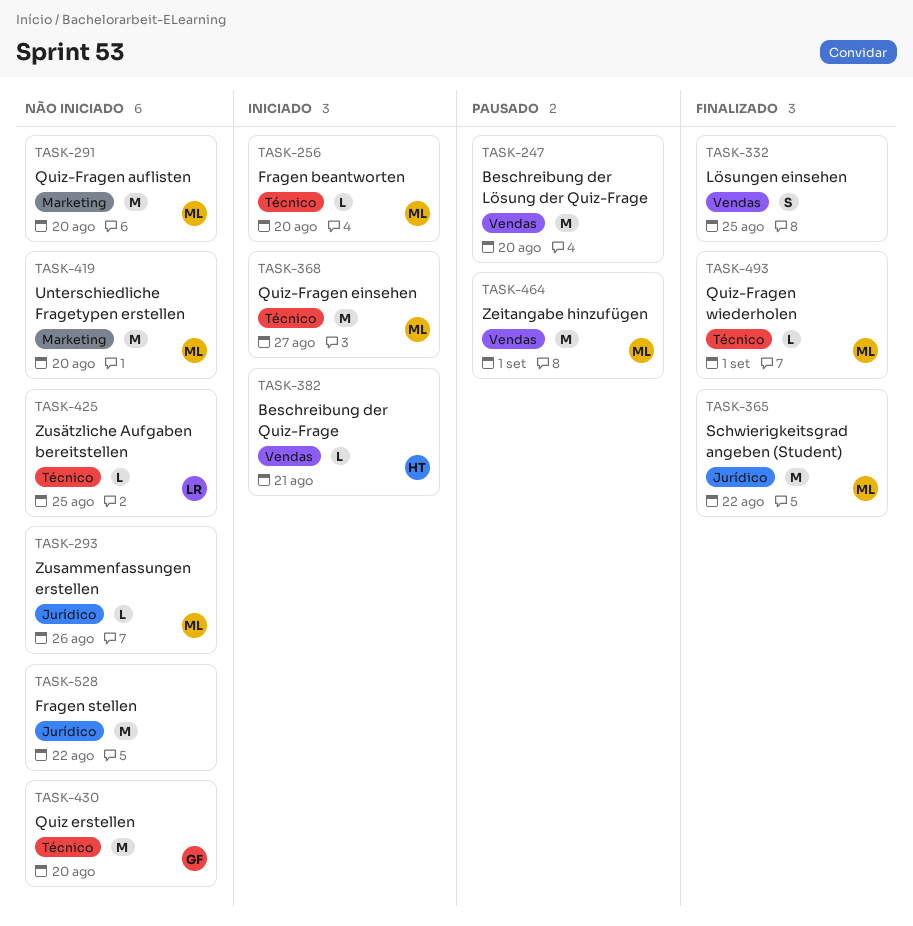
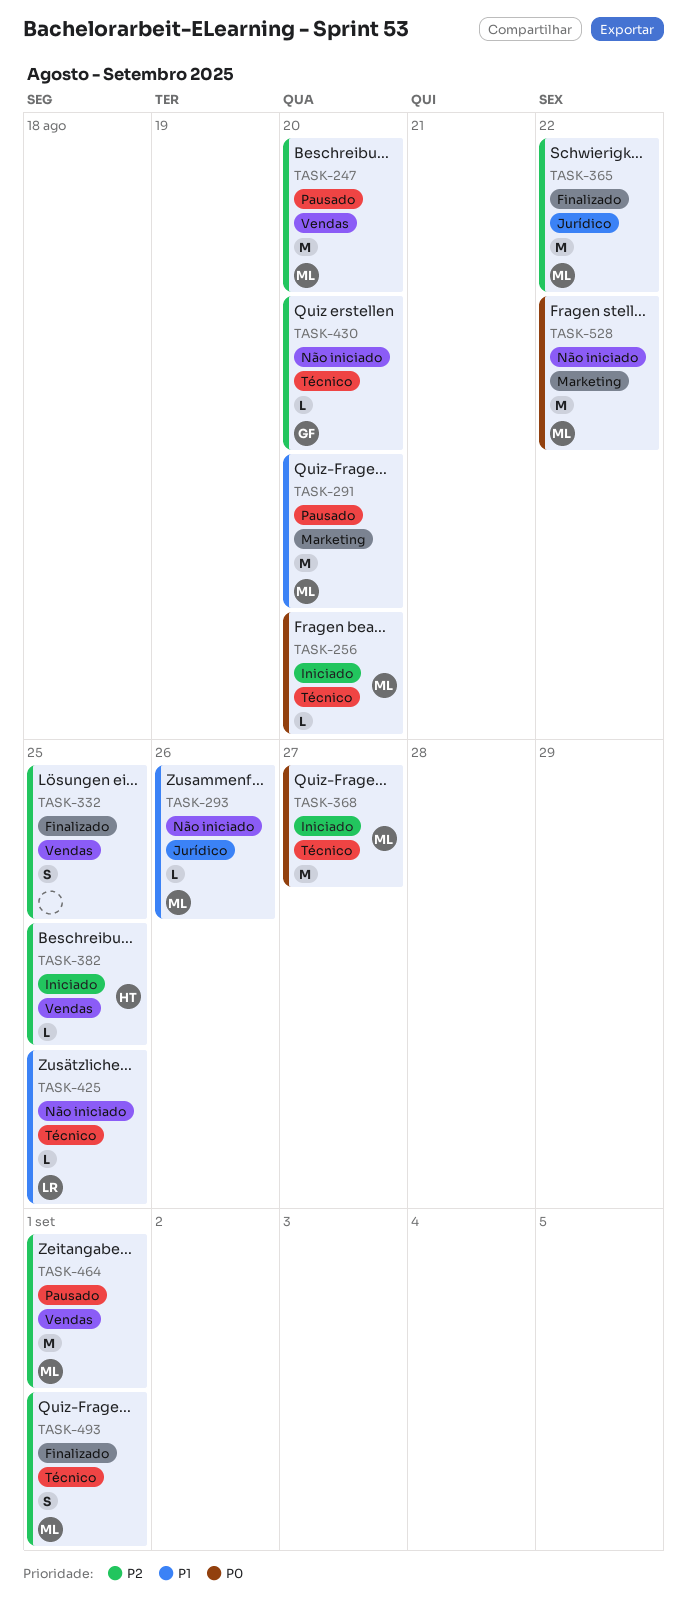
TASK-247, owner: none -> ML
TASK-291, status: Não iniciado -> Pausado
TASK-382, due: Aug 21 -> Aug 25
TASK-419: present -> none
TASK-430, estimate: M -> L
TASK-493, estimate: L -> S
TASK-528, owner: none -> ML
TASK-528, label: Jurídico -> Marketing

